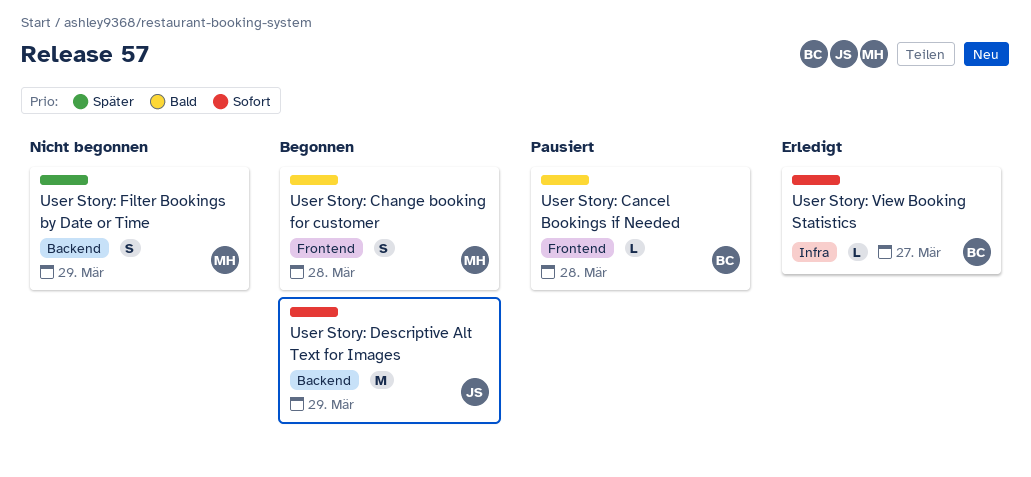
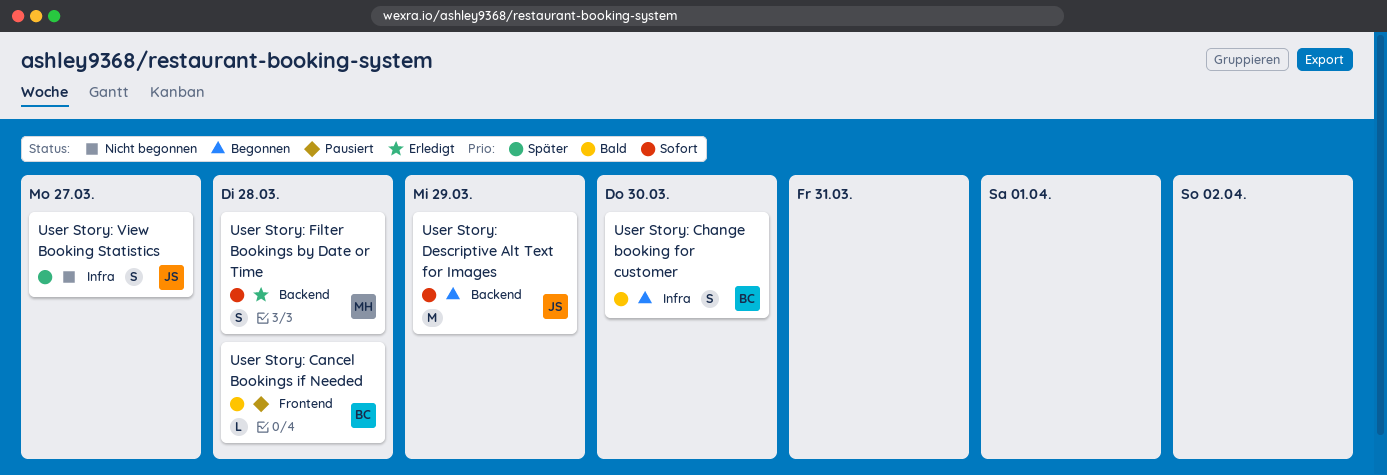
User Story: Change booking for customer, owner: MH -> BC
User Story: Change booking for customer, label: Frontend -> Infra
User Story: Change booking for customer, due: Mar 28 -> Mar 30
User Story: Filter Bookings by Date or Time, status: Nicht begonnen -> Erledigt
User Story: Filter Bookings by Date or Time, priority: Später -> Sofort
User Story: Filter Bookings by Date or Time, due: Mar 29 -> Mar 28
User Story: View Booking Statistics, status: Erledigt -> Nicht begonnen
User Story: View Booking Statistics, owner: BC -> JS
User Story: View Booking Statistics, priority: Sofort -> Später
User Story: View Booking Statistics, estimate: L -> S

